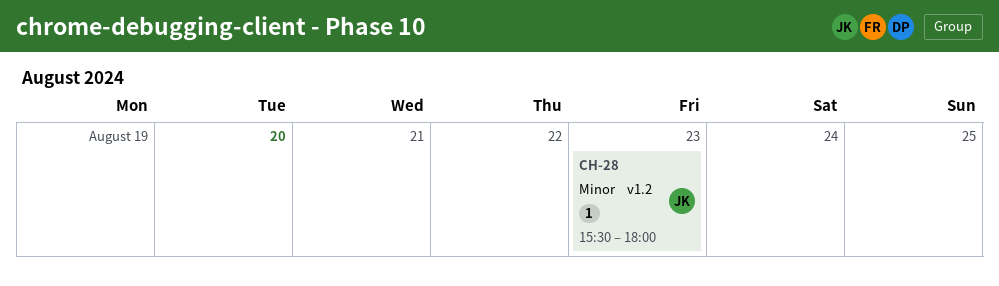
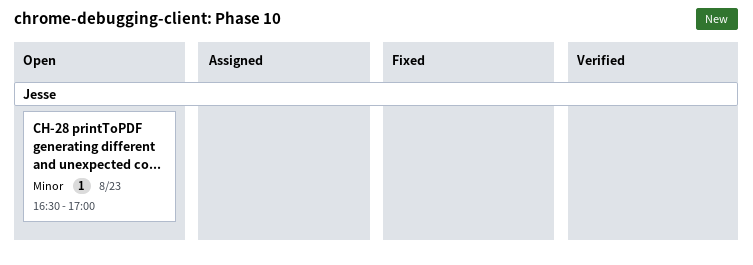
CH-28, begins: 15:30 -> 16:30
CH-28, ends: 18:00 -> 17:00

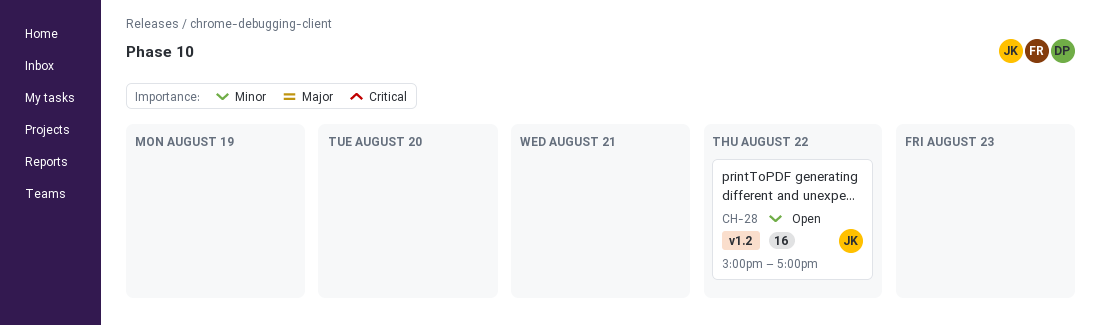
CH-28, estimate: 1 -> 16
CH-28, day: Aug 23 -> Aug 22
CH-28, begins: 16:30 -> 15:00

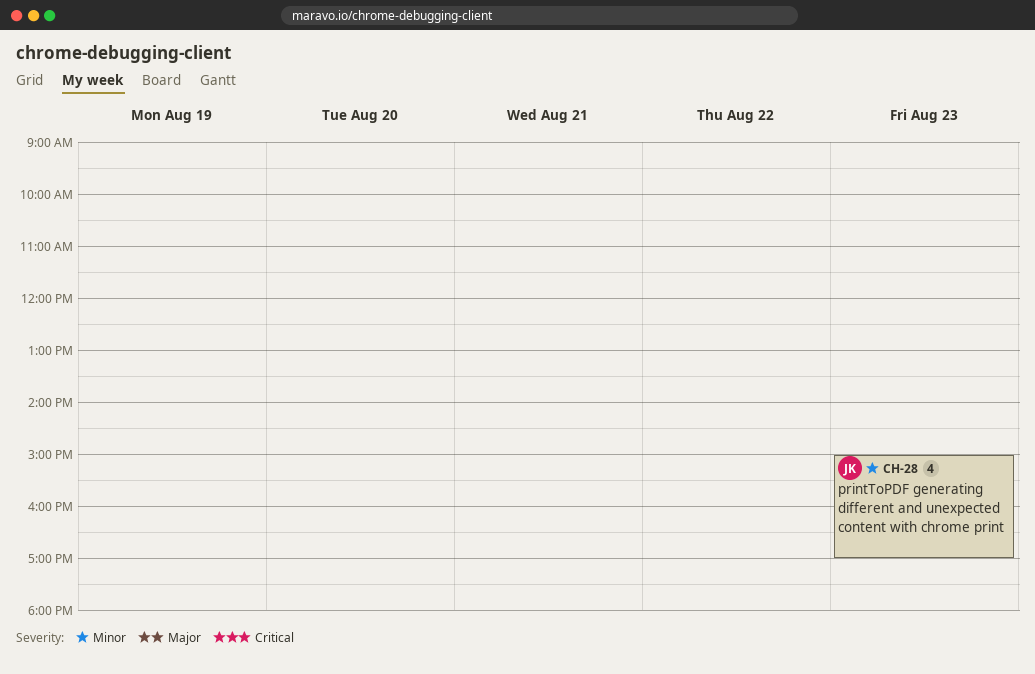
CH-28, estimate: 16 -> 4
CH-28, day: Aug 22 -> Aug 23

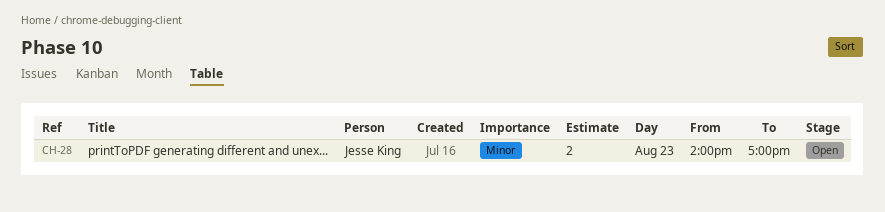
CH-28, estimate: 4 -> 2
CH-28, begins: 15:00 -> 14:00

